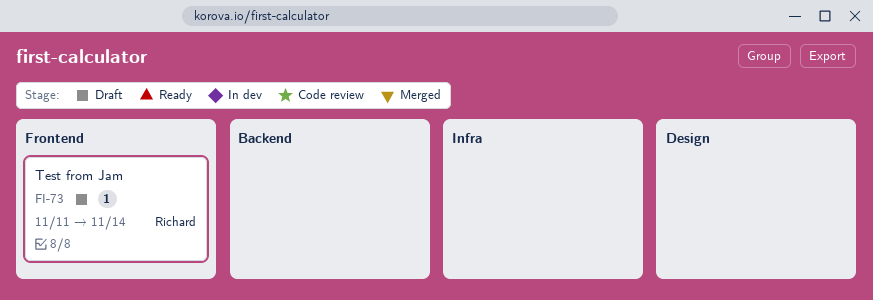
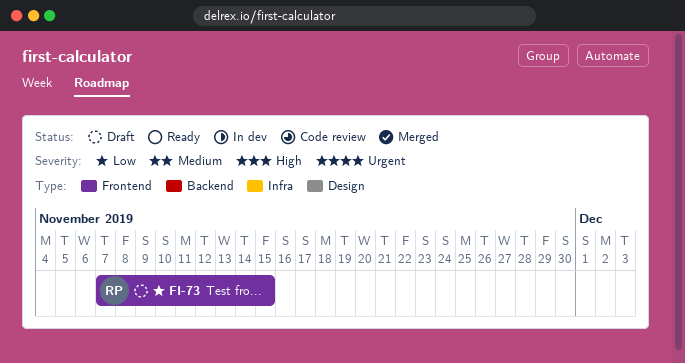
FI-73, start: Nov 11 -> Nov 7
FI-73, due: Nov 14 -> Nov 15

